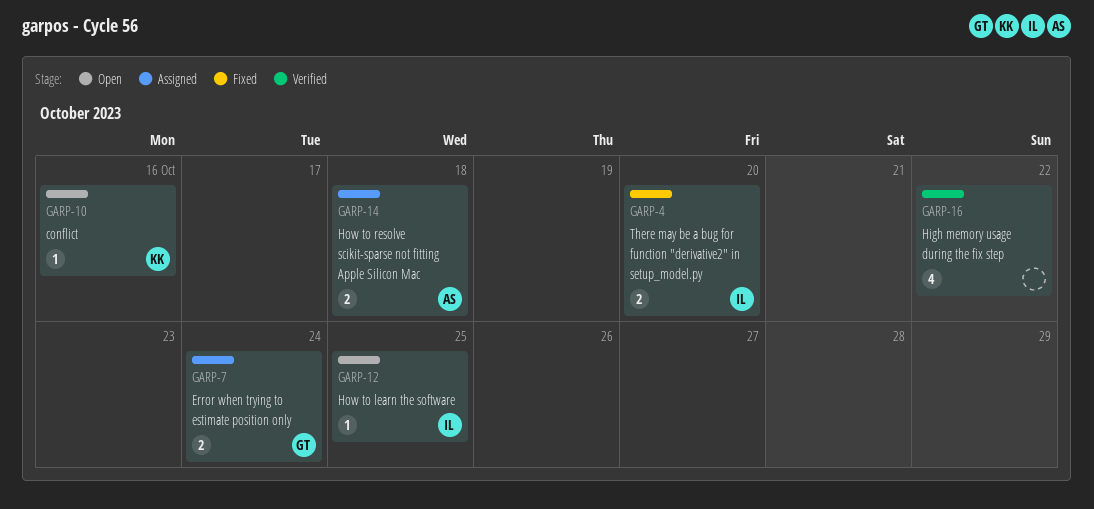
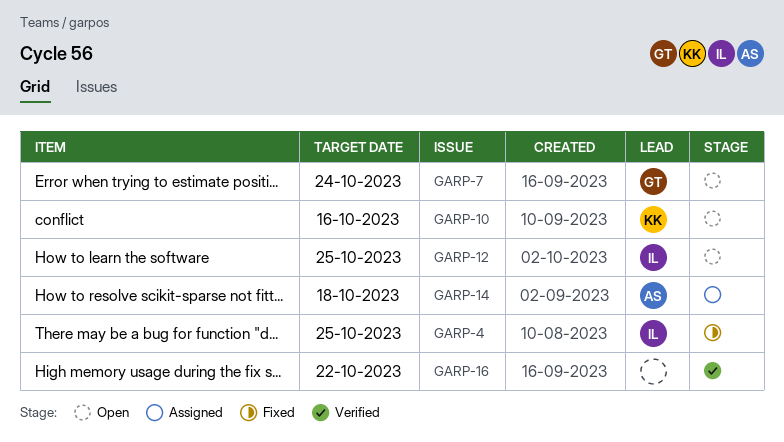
GARP-4, due: Oct 20 -> Oct 25
GARP-7, status: Assigned -> Open

